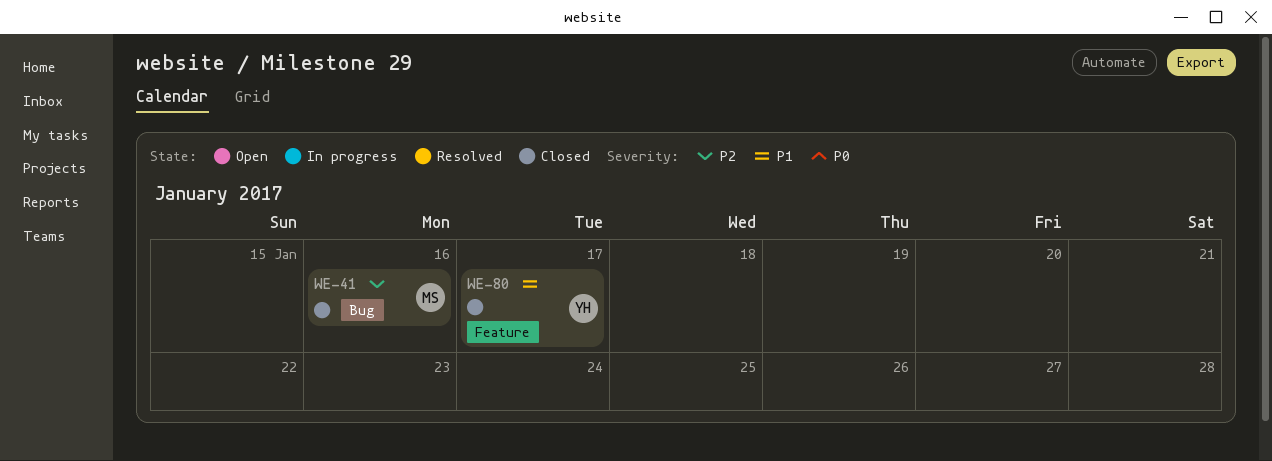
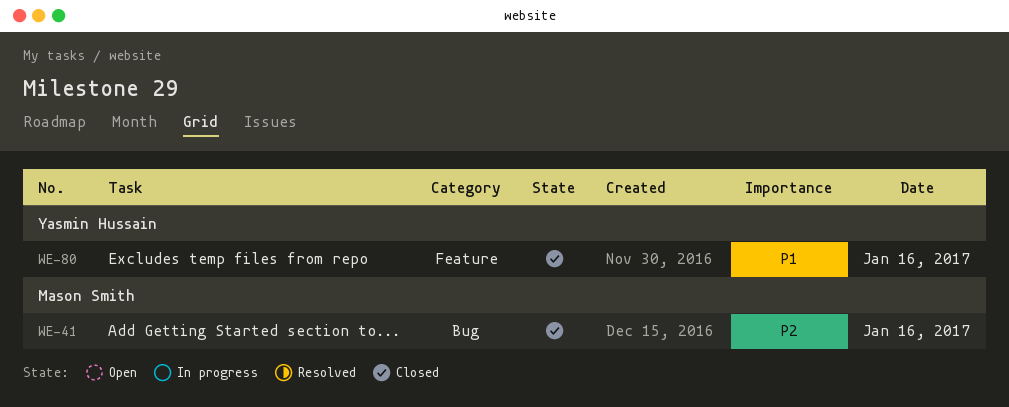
WE-80, day: Jan 17 -> Jan 16

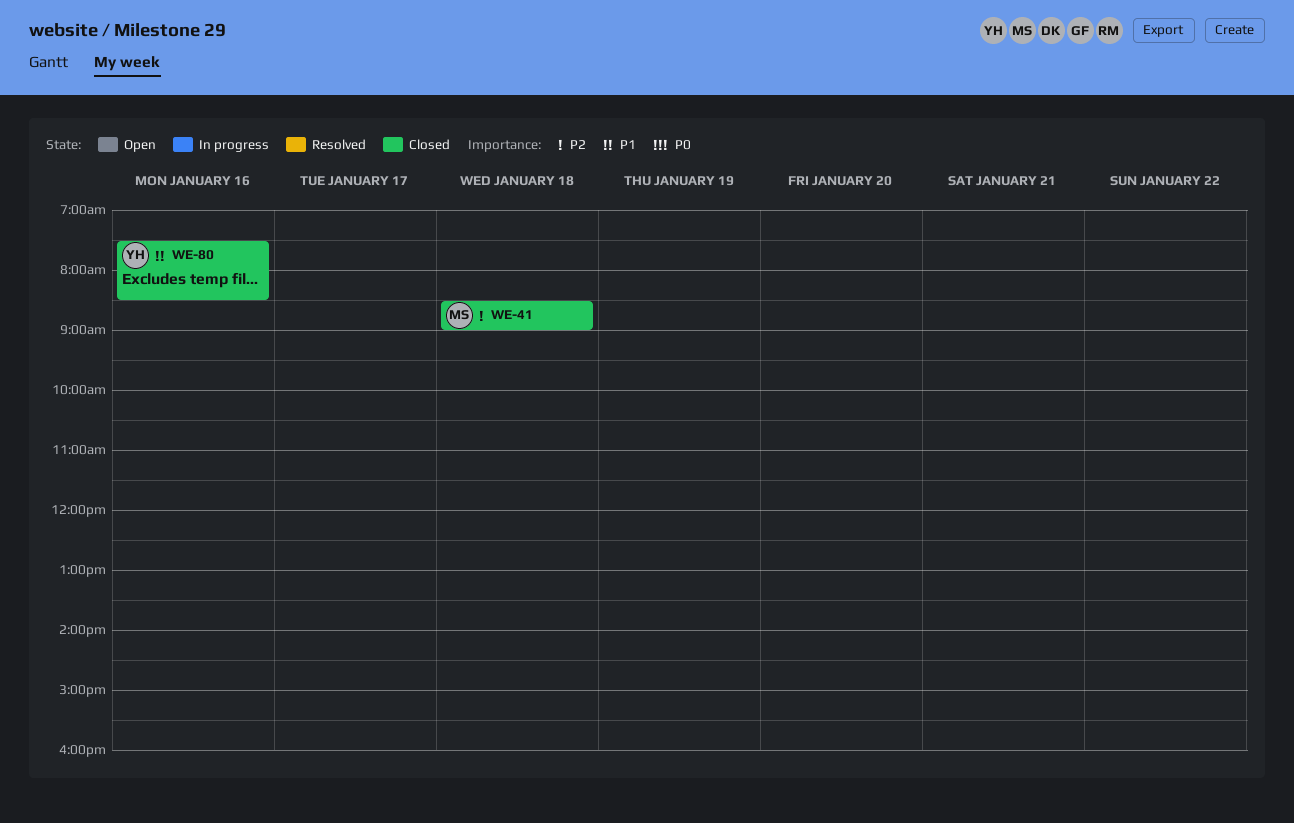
WE-41, day: Jan 16 -> Jan 18

